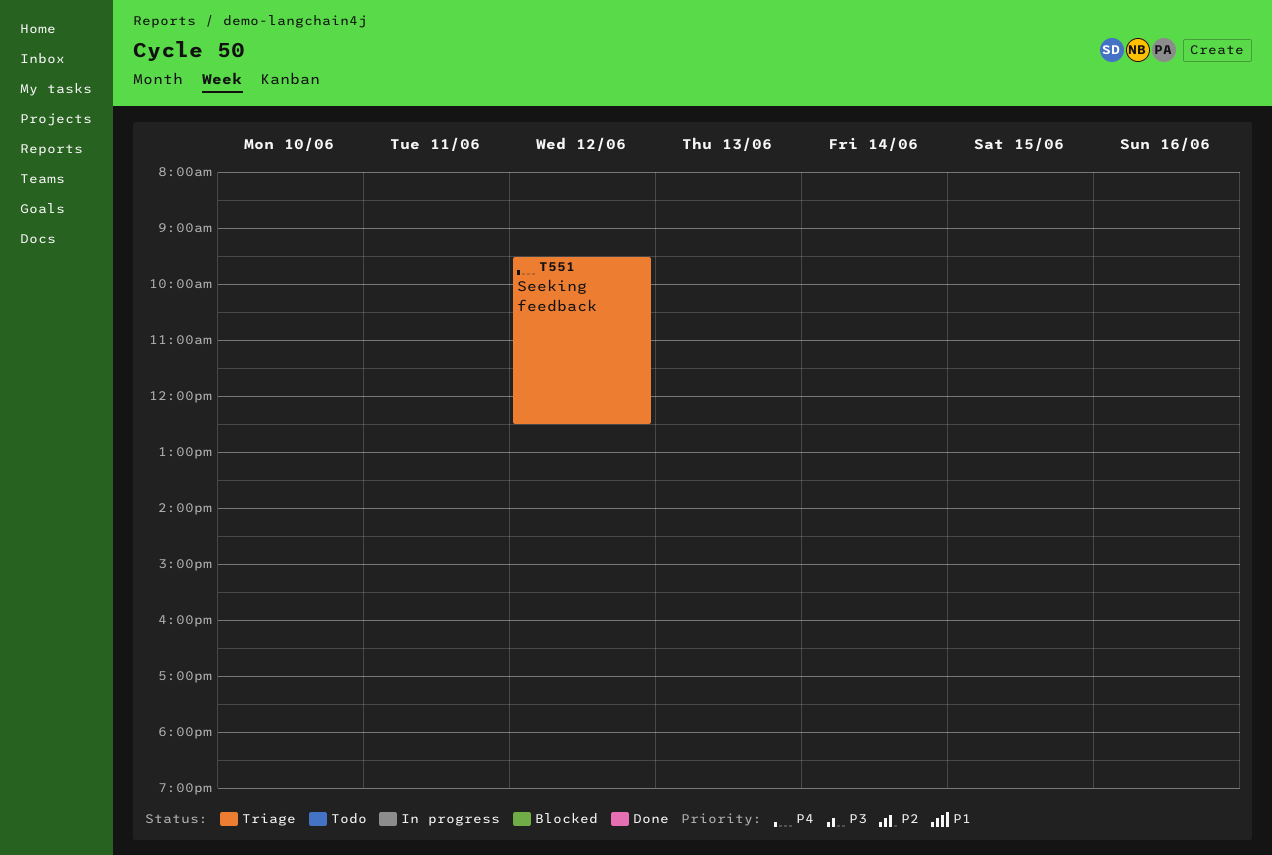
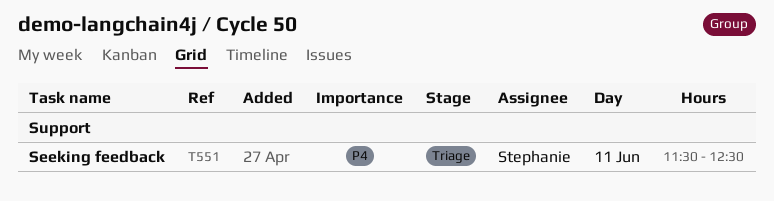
T551, day: Jun 12 -> Jun 11
T551, begins: 09:30 -> 11:30

